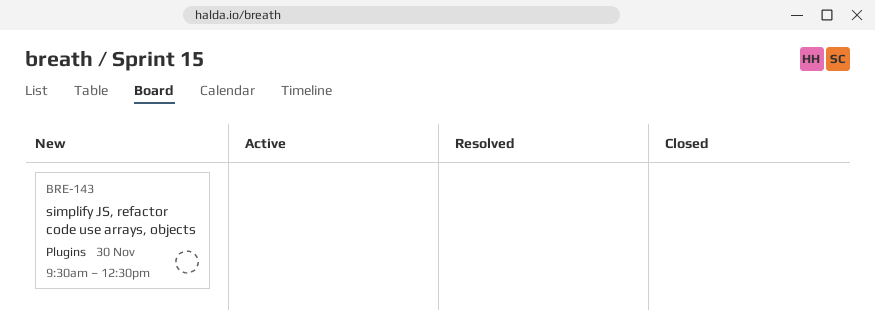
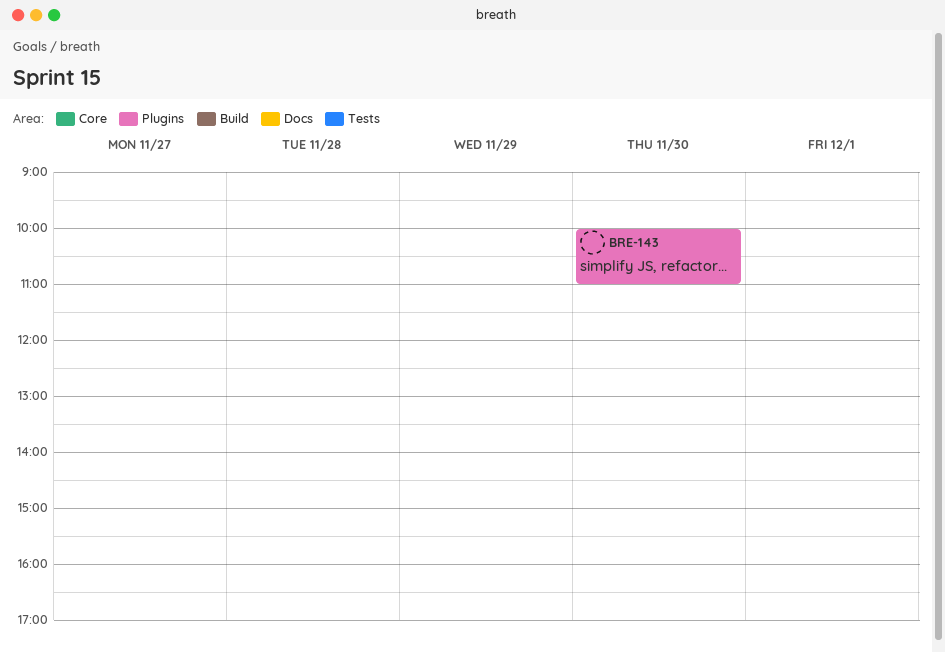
BRE-143, begins: 09:30 -> 10:00
BRE-143, ends: 12:30 -> 11:00

